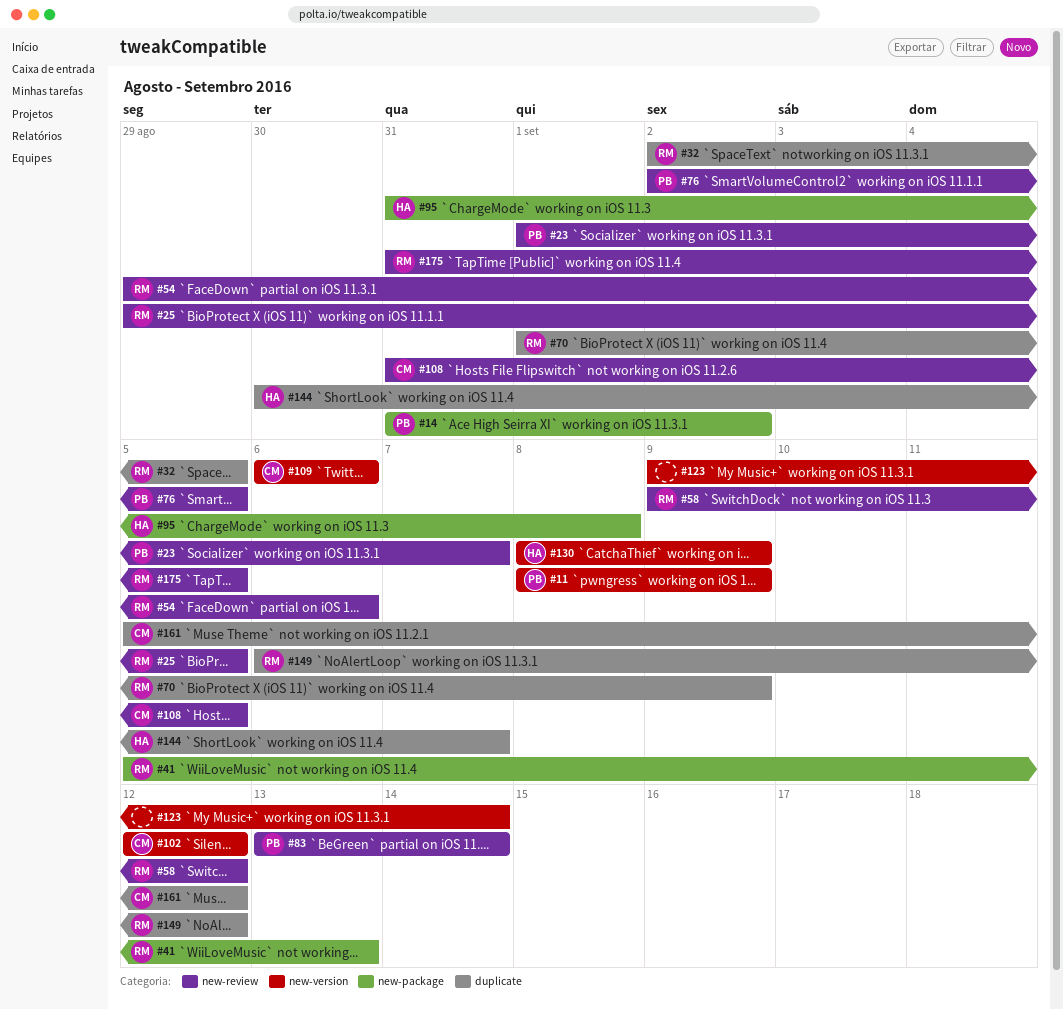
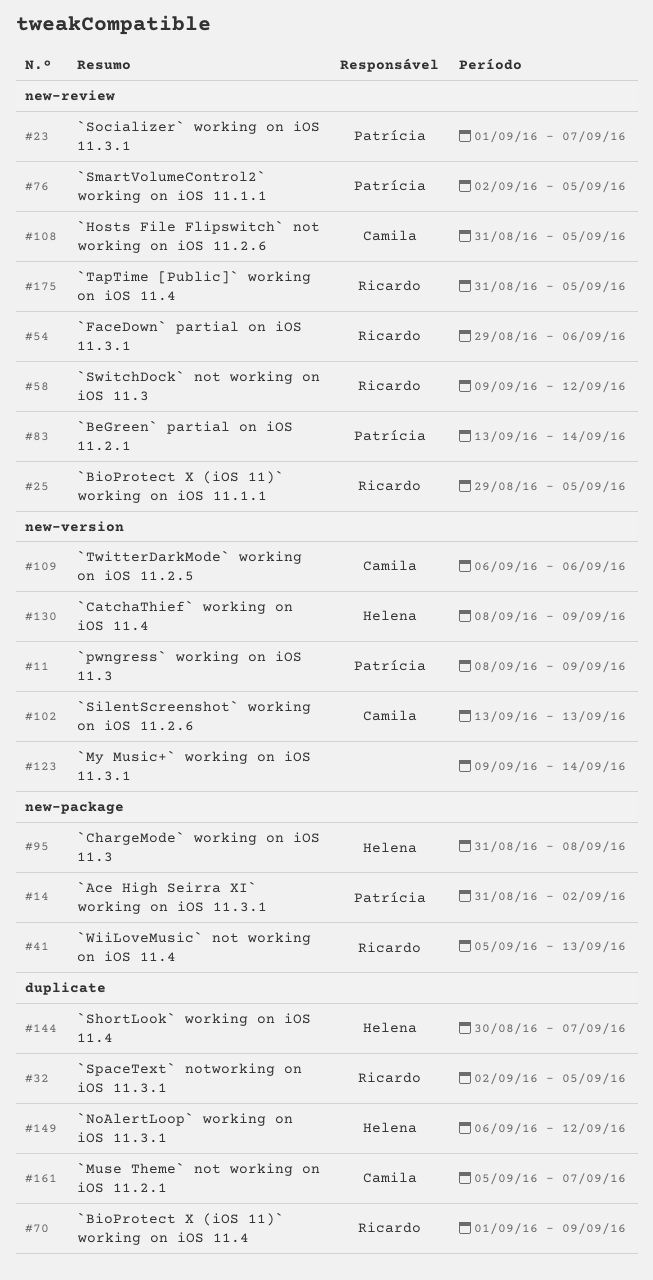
#102, start: Sep 12 -> Sep 13
#102, due: Sep 12 -> Sep 13
#149, owner: Ricardo -> Helena
#161, due: Sep 12 -> Sep 7

